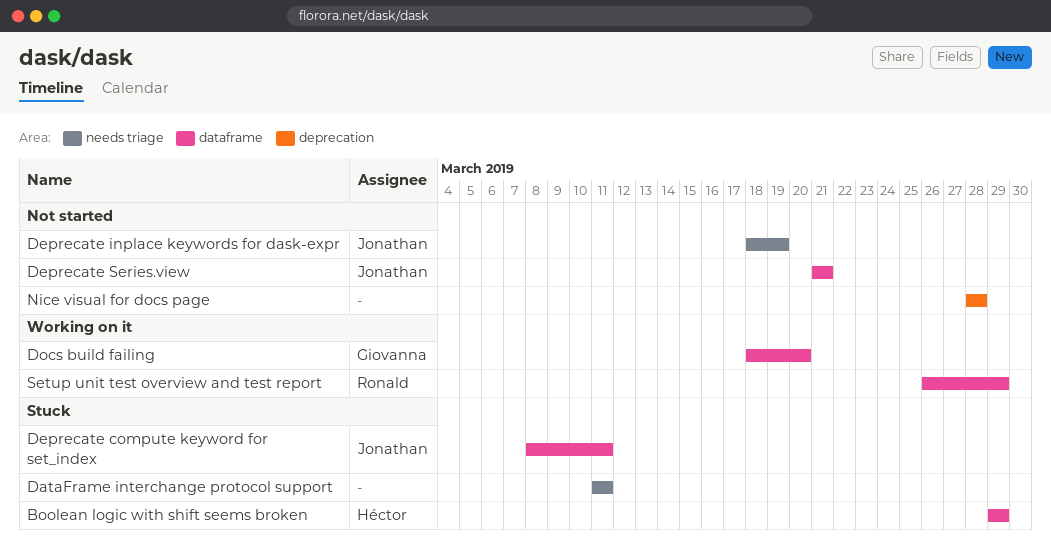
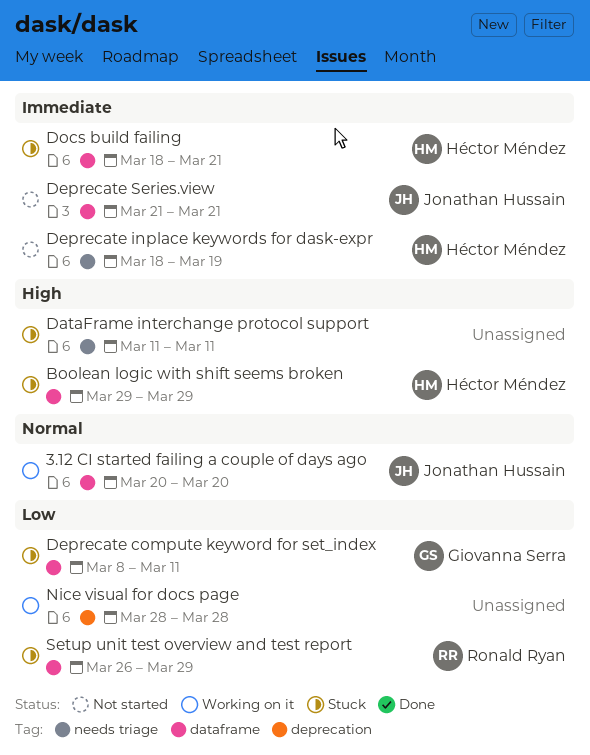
3.12 CI started failing a couple of days ago: none -> present
Deprecate compute keyword for set_index, owner: Jonathan Hussain -> Giovanna Serra
Deprecate inplace keywords for dask-expr, owner: Jonathan Hussain -> Héctor Méndez
Docs build failing, status: Working on it -> Stuck
Docs build failing, owner: Giovanna Serra -> Héctor Méndez
Docs build failing, due: Mar 20 -> Mar 21
Nice visual for docs page, status: Not started -> Working on it
Setup unit test overview and test report, status: Working on it -> Stuck

